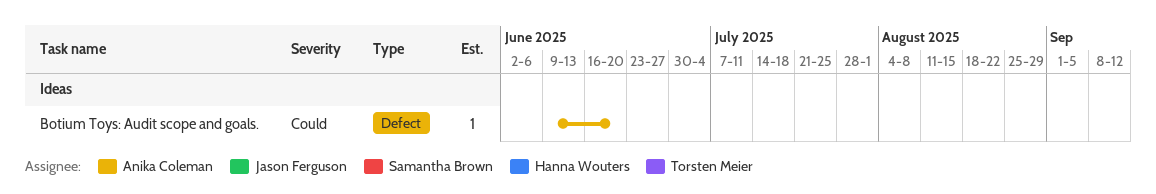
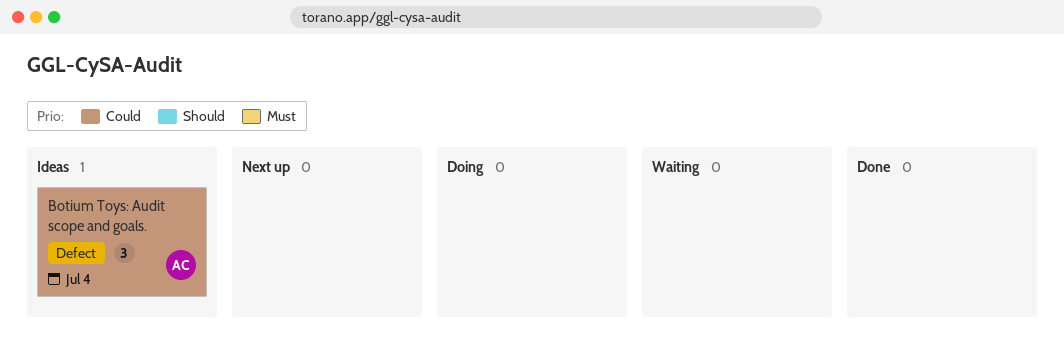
Botium Toys: Audit scope and goals., estimate: 1 -> 3
Botium Toys: Audit scope and goals., due: Jun 20 -> Jul 4

